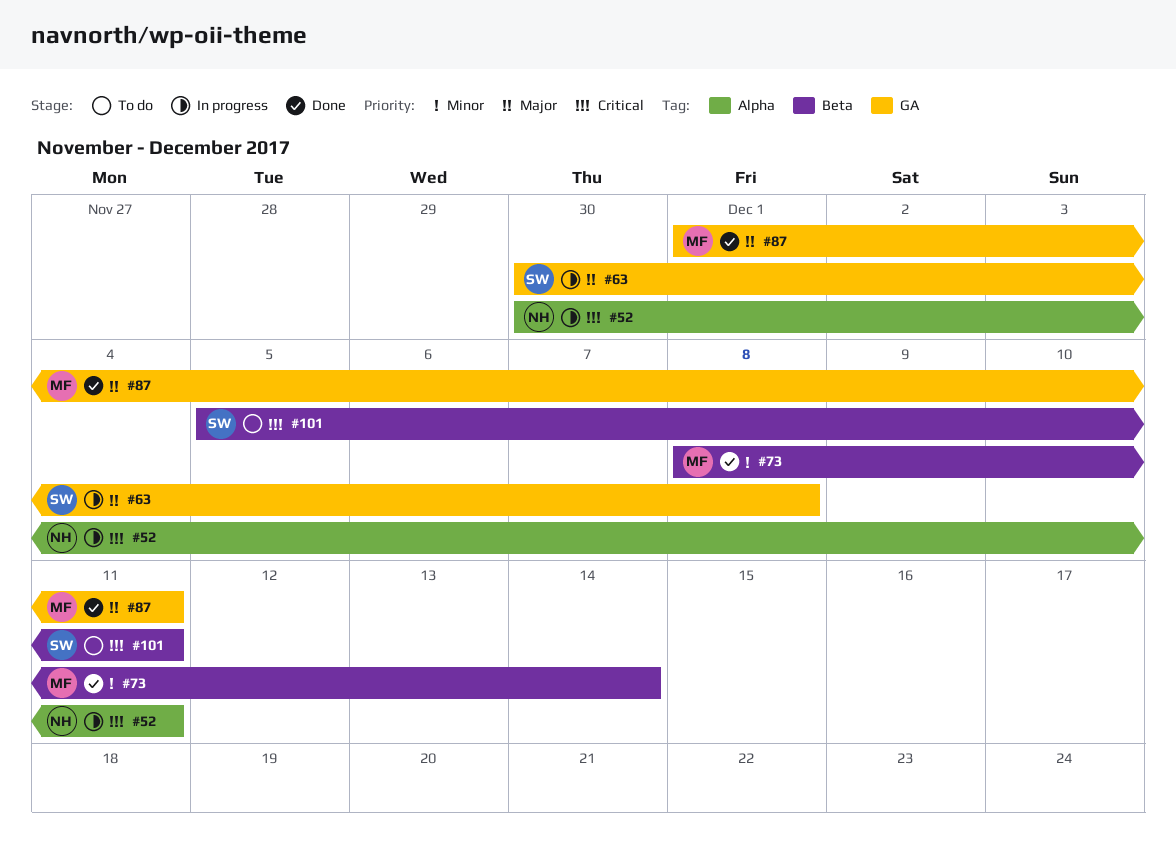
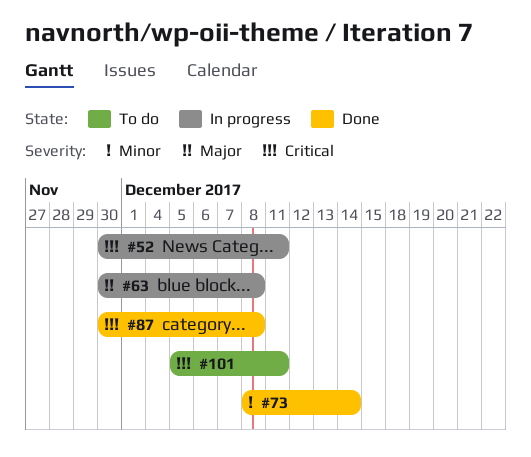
#87, priority: Major -> Critical
#87, start: Dec 1 -> Nov 30
#87, due: Dec 11 -> Dec 8

